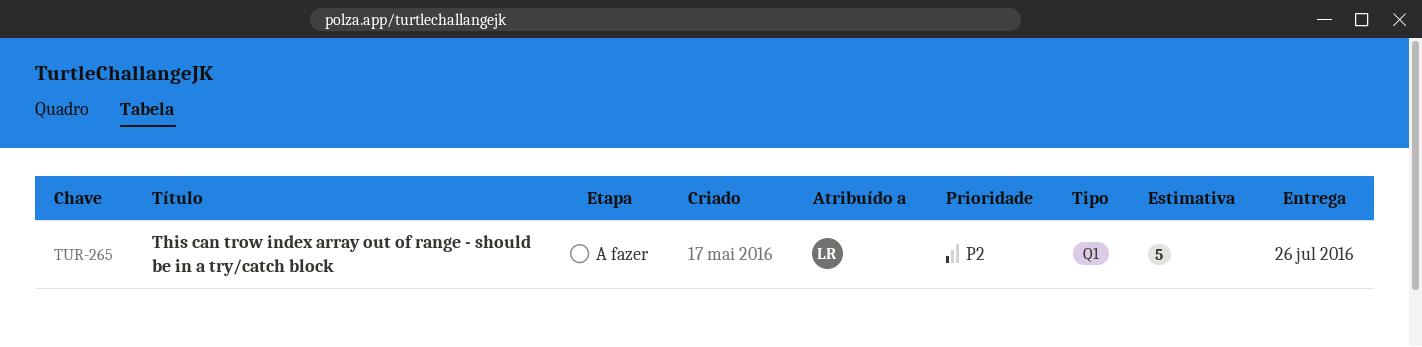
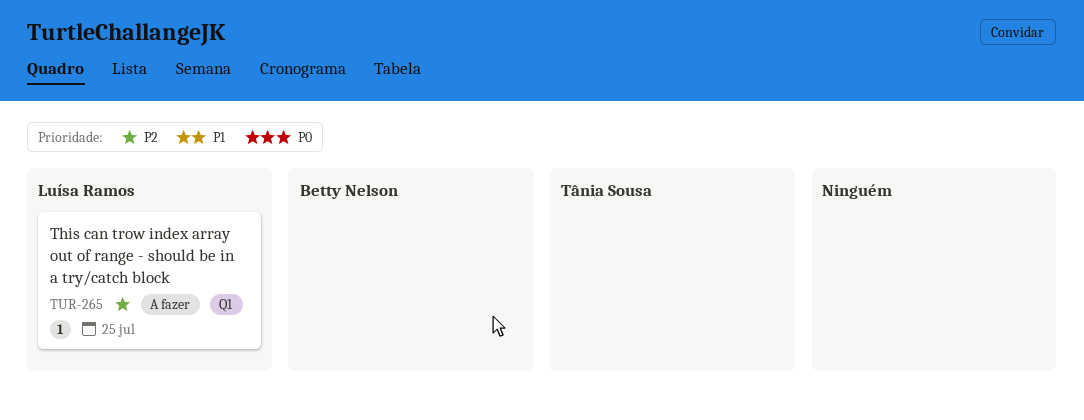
TUR-265, estimate: 5 -> 1
TUR-265, due: Jul 26 -> Jul 25

